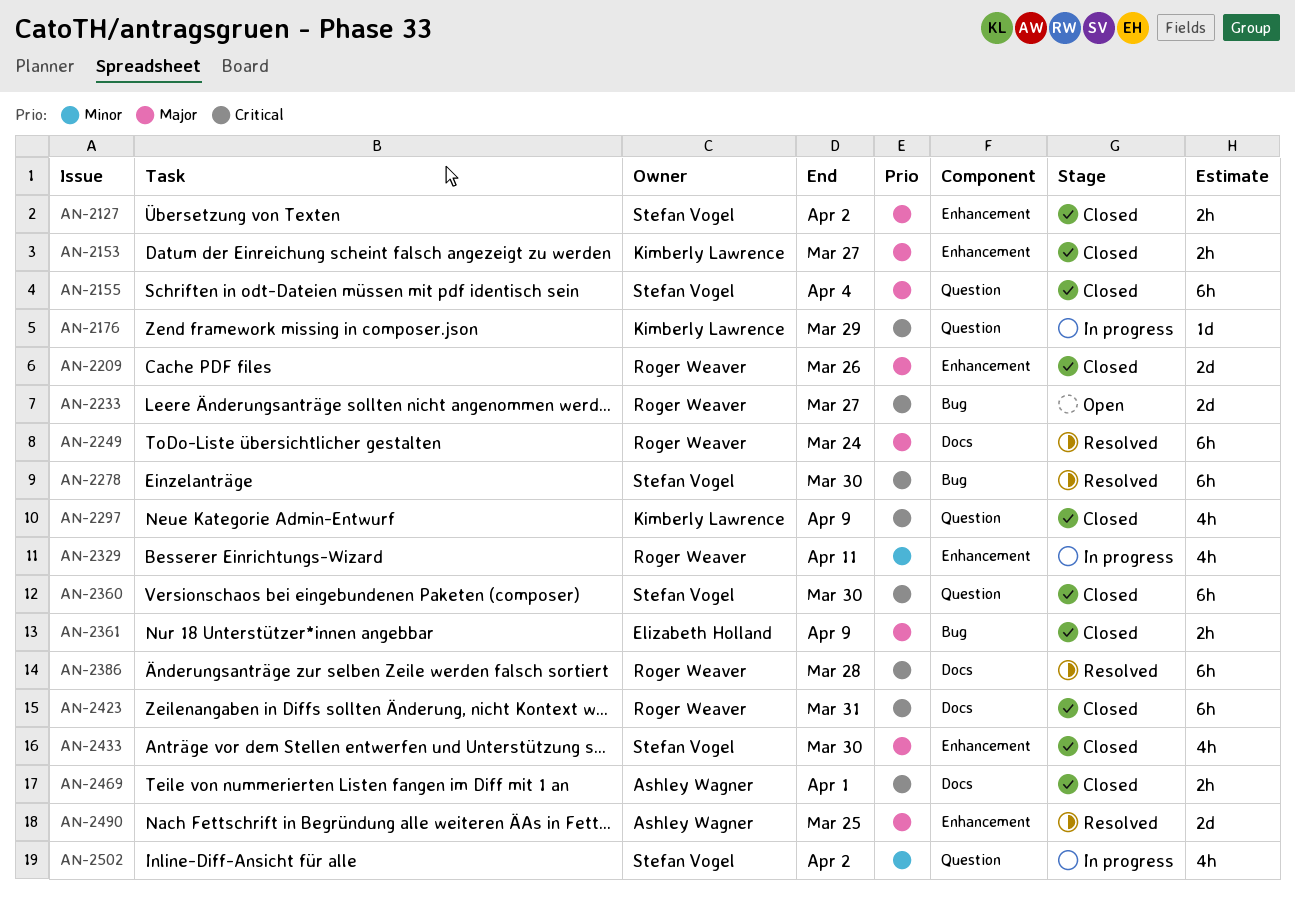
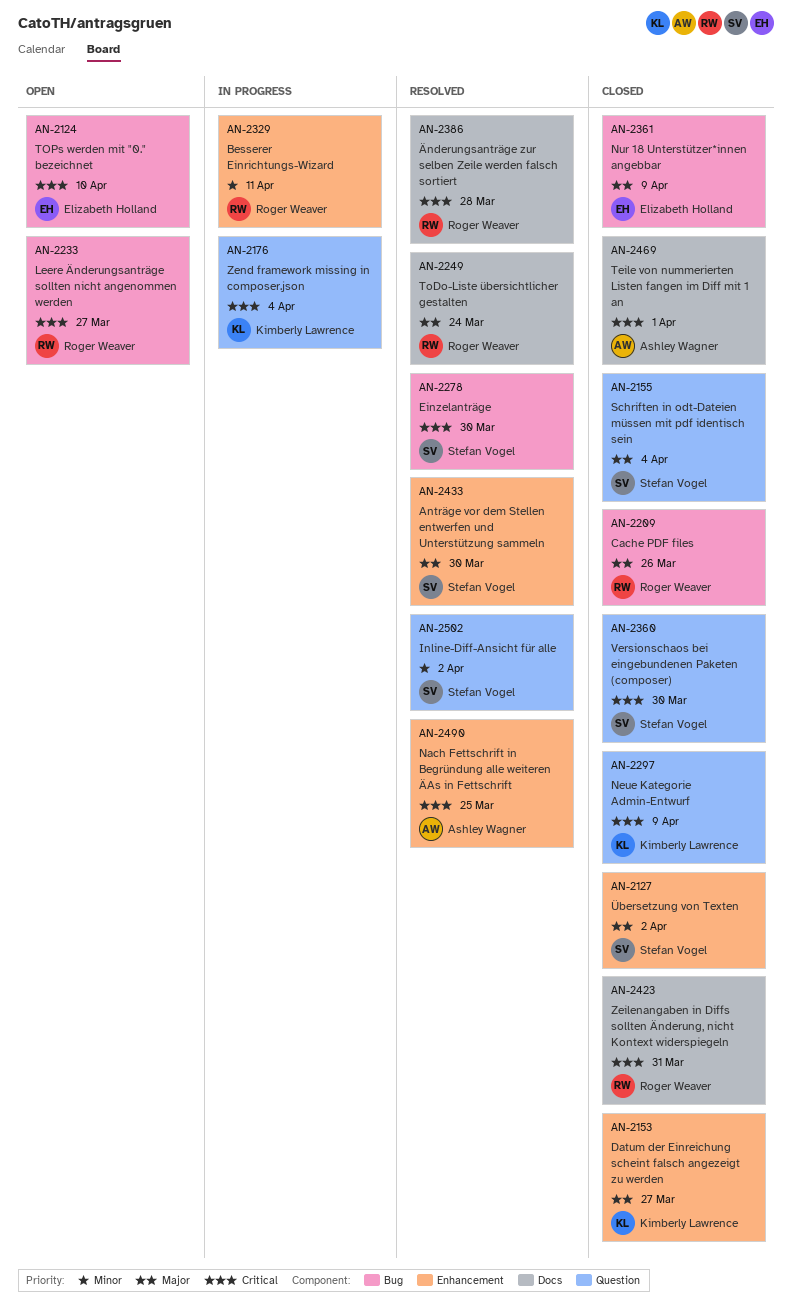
AN-2124: none -> present
AN-2176, due: Mar 29 -> Apr 4
AN-2209, label: Enhancement -> Bug
AN-2433, status: Closed -> Resolved
AN-2490, priority: Major -> Critical
AN-2502, status: In progress -> Resolved

